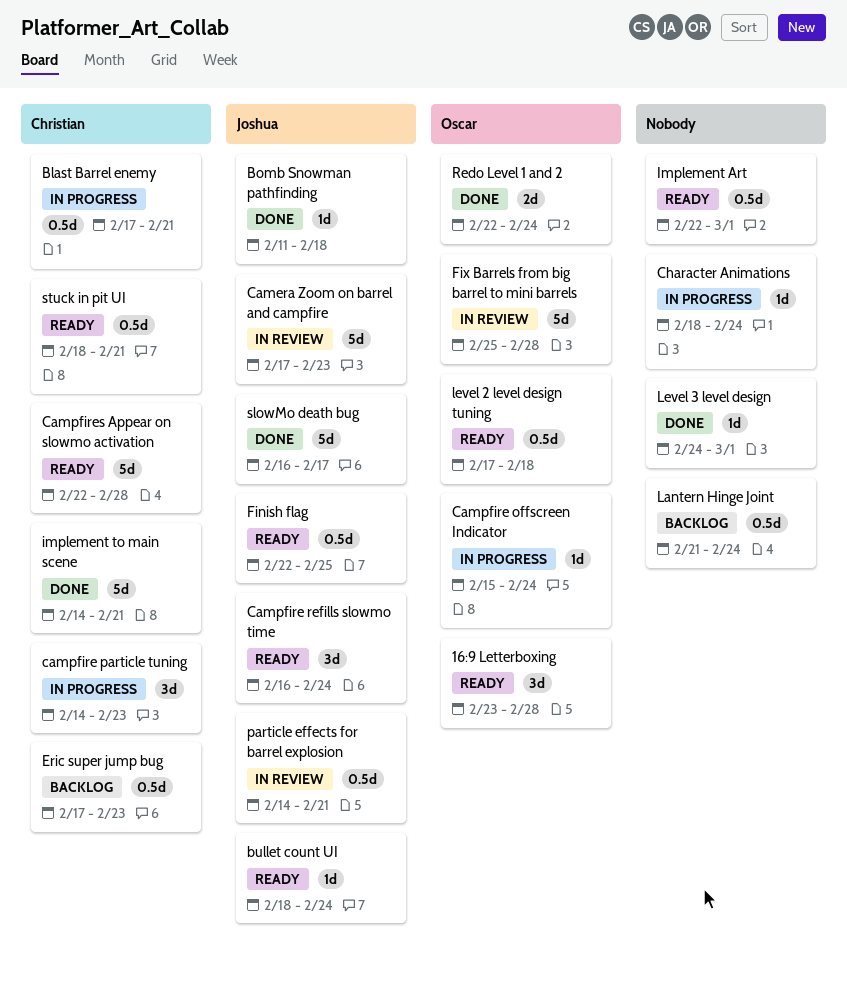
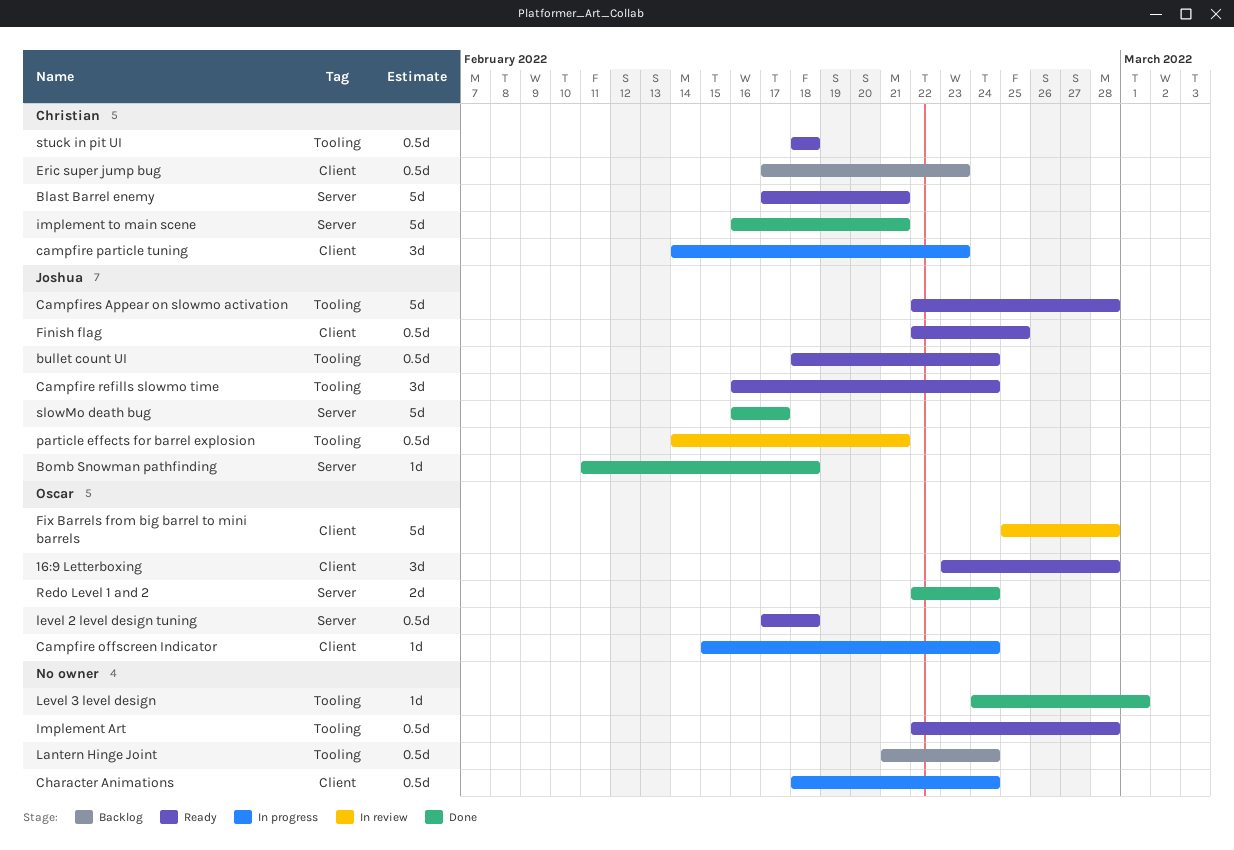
Blast Barrel enemy, status: In progress -> Ready
Blast Barrel enemy, estimate: 0.5d -> 5d
bullet count UI, estimate: 1d -> 0.5d
Camera Zoom on barrel and campfire: present -> none
Campfires Appear on slowmo activation, owner: Christian -> Joshua
Character Animations, estimate: 1d -> 0.5d
Implement Art, due: Mar 1 -> Feb 28
implement to main scene, start: Feb 14 -> Feb 16
stuck in pit UI, due: Feb 21 -> Feb 18

